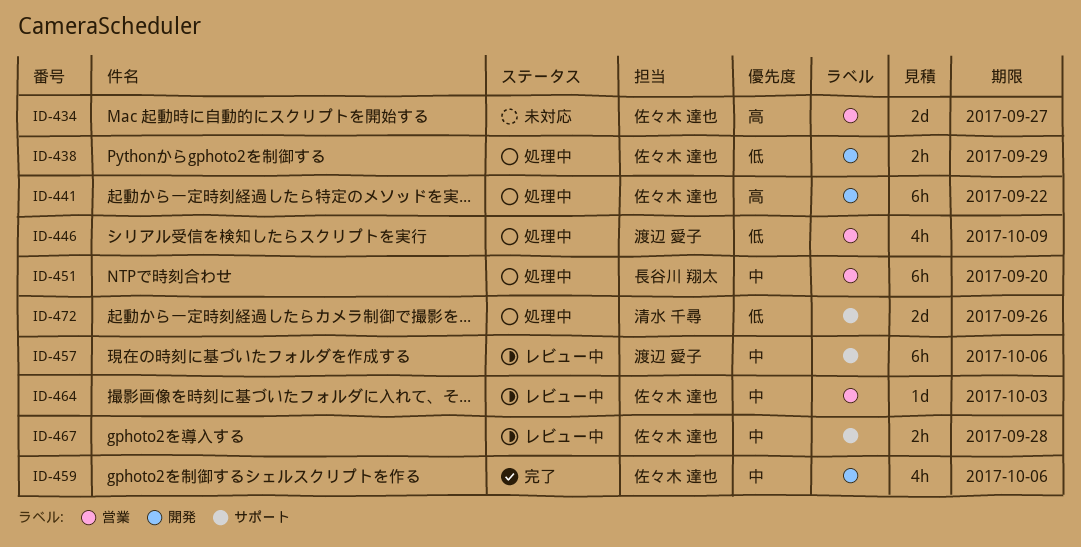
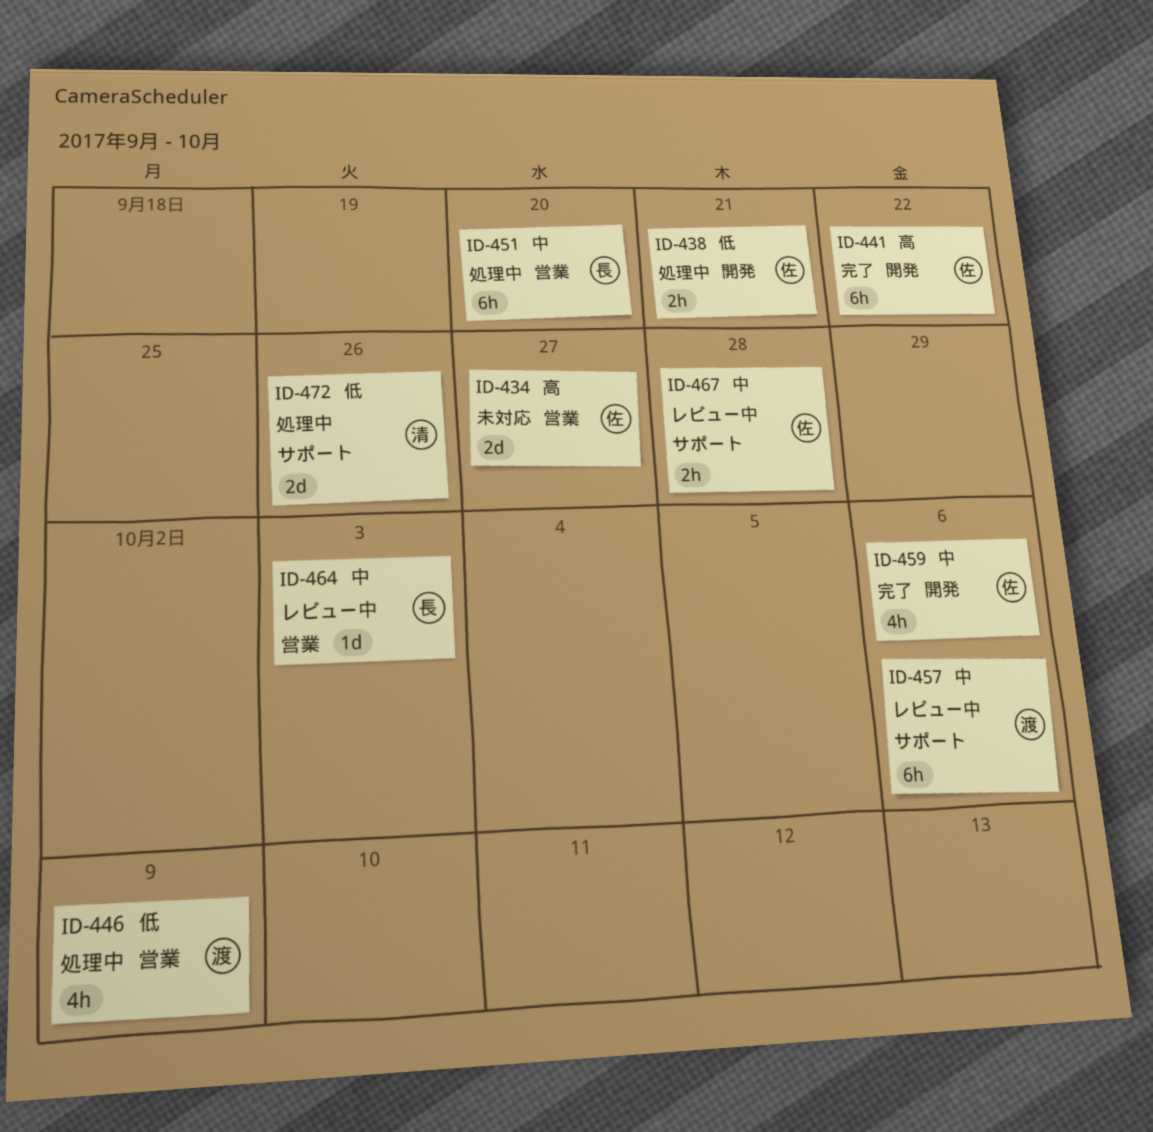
ID-438, due: Sep 29 -> Sep 21
ID-441, status: 処理中 -> 完了
ID-464, owner: 佐々木 達也 -> 長谷川 翔太

